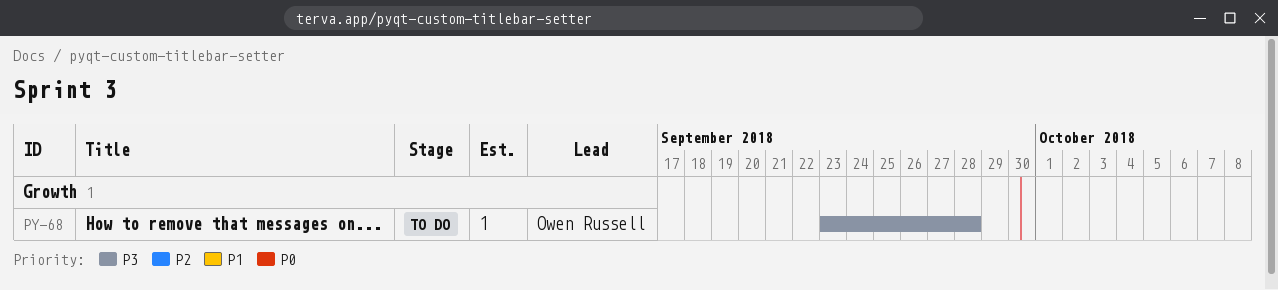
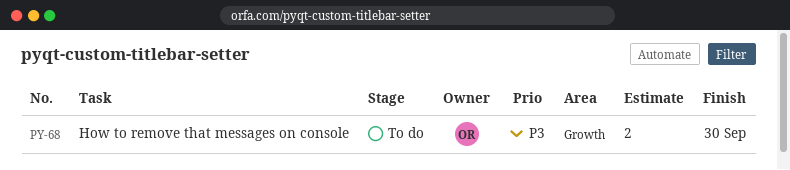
PY-68, estimate: 1 -> 2
PY-68, due: Sep 28 -> Sep 30

